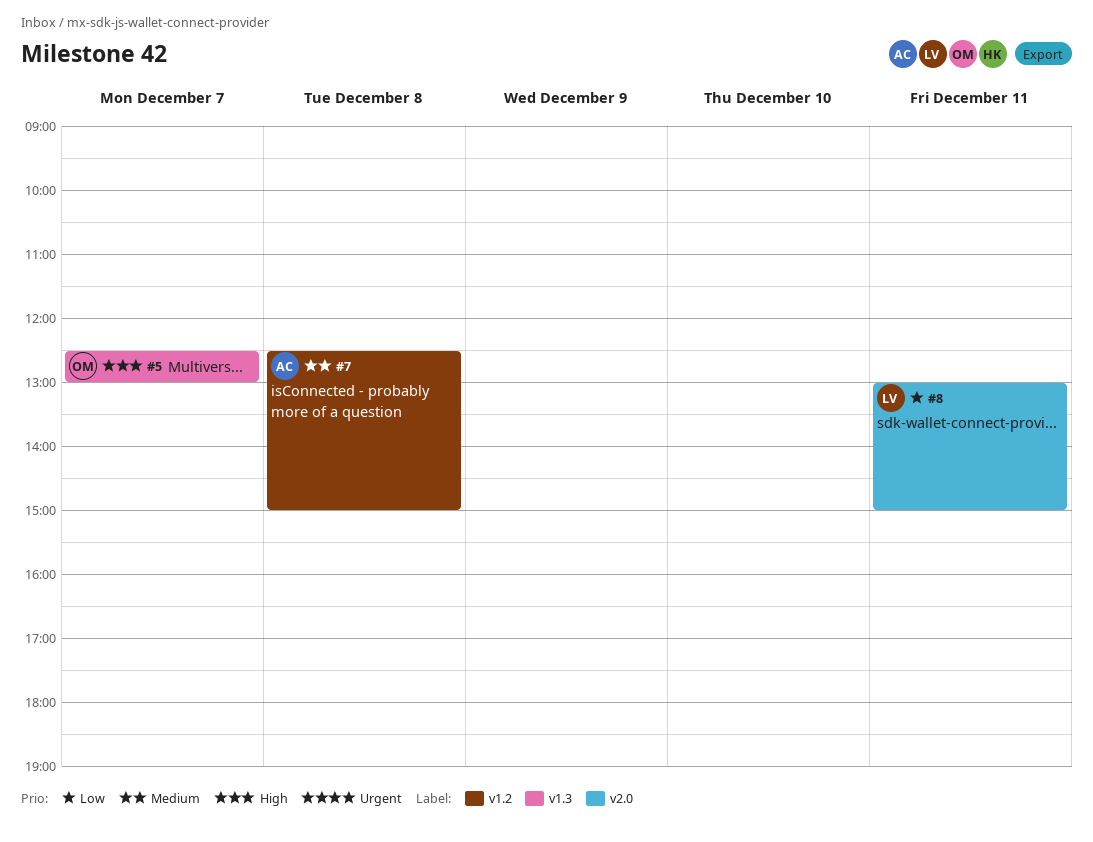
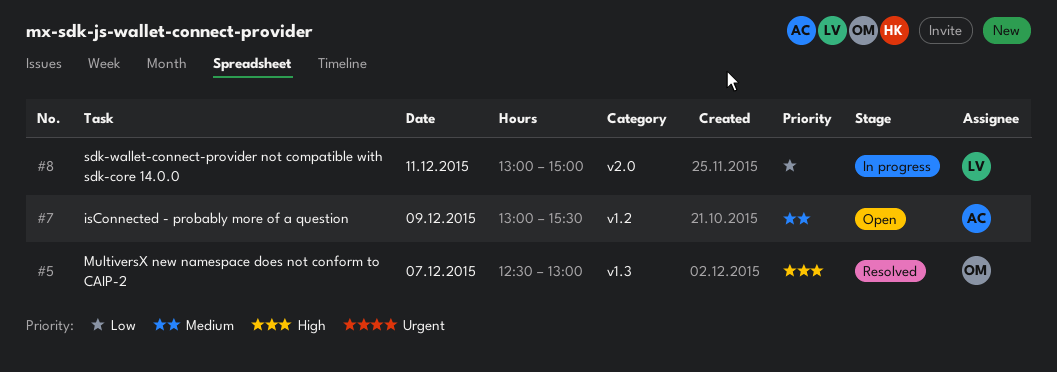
#7, day: Dec 8 -> Dec 9
#7, begins: 12:30 -> 13:00
#7, ends: 15:00 -> 15:30

